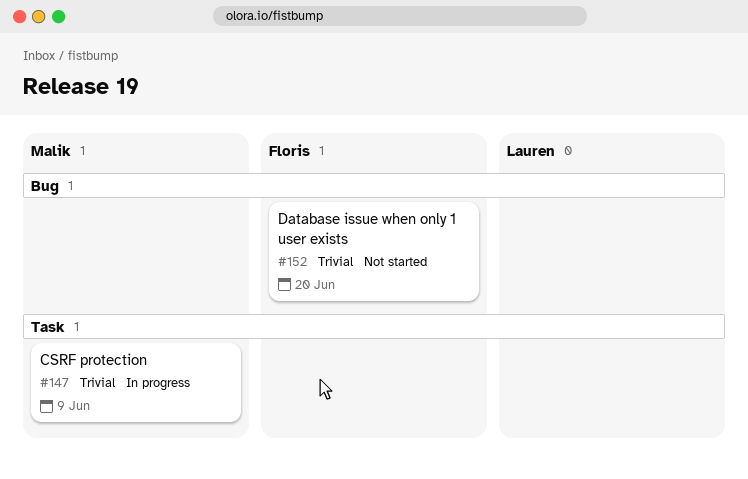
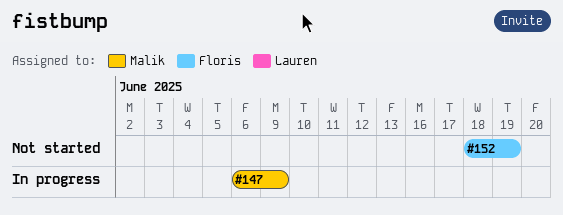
#152, due: Jun 20 -> Jun 19

